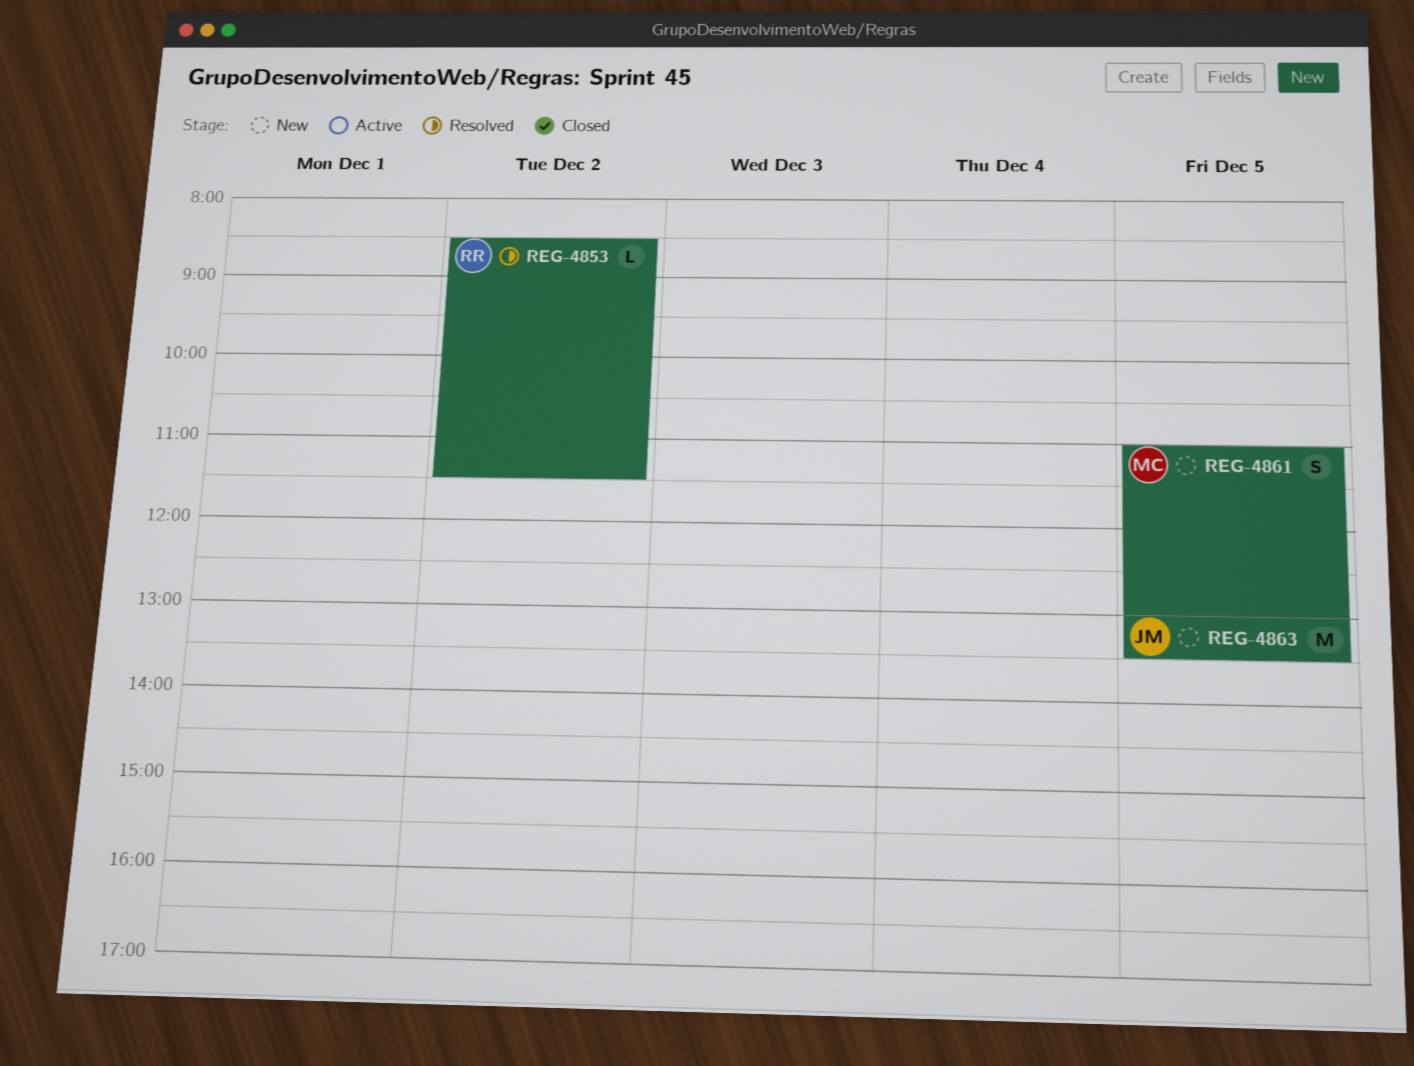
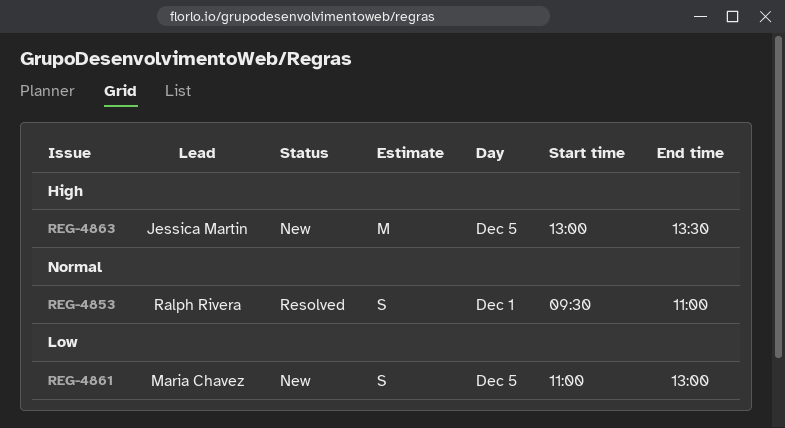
REG-4853, estimate: L -> S
REG-4853, day: Dec 2 -> Dec 1
REG-4853, begins: 08:30 -> 09:30
REG-4853, ends: 11:30 -> 11:00

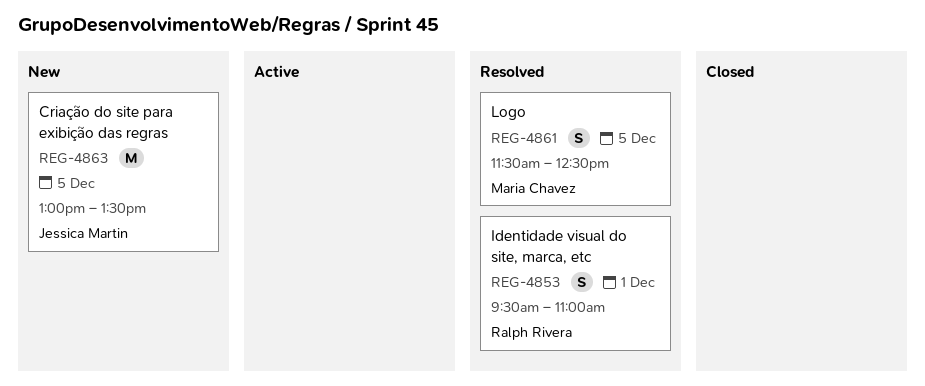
REG-4861, status: New -> Resolved
REG-4861, begins: 11:00 -> 11:30
REG-4861, ends: 13:00 -> 12:30

